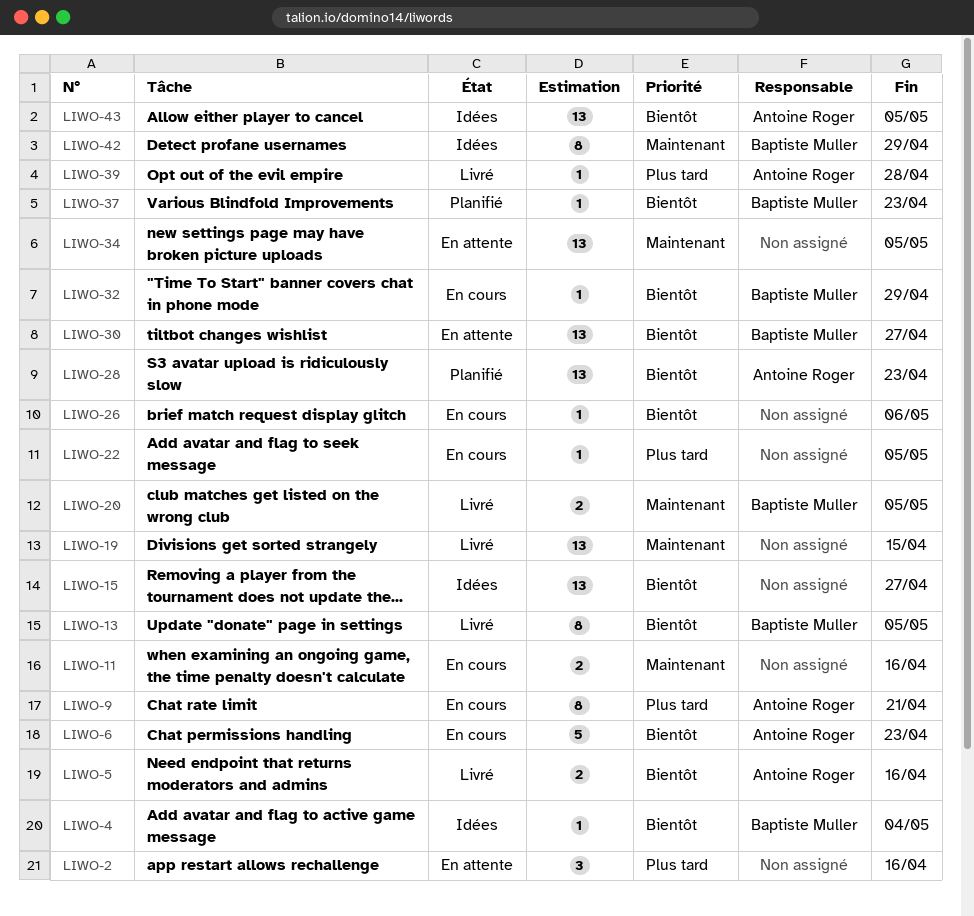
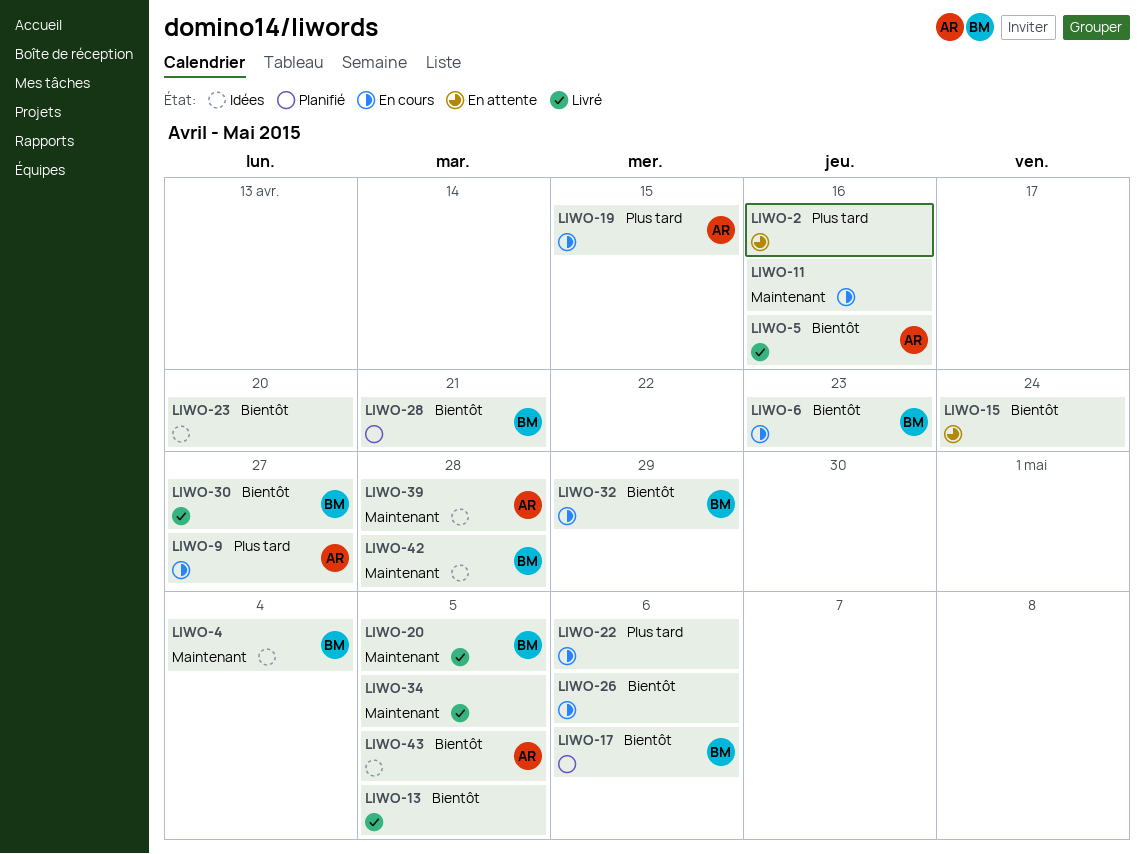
LIWO-4, priority: Bientôt -> Maintenant
LIWO-6, owner: Antoine Roger -> Baptiste Muller
LIWO-9, due: Apr 21 -> Apr 27
LIWO-13, owner: Baptiste Muller -> none
LIWO-15, status: Idées -> En attente
LIWO-15, due: Apr 27 -> Apr 24
LIWO-17: none -> present
LIWO-19, status: Livré -> En cours
LIWO-19, owner: none -> Antoine Roger
LIWO-19, priority: Maintenant -> Plus tard
LIWO-22, due: May 5 -> May 6
LIWO-23: none -> present
LIWO-28, owner: Antoine Roger -> Baptiste Muller
LIWO-28, due: Apr 23 -> Apr 21
LIWO-30, status: En attente -> Livré
LIWO-34, status: En attente -> Livré
LIWO-37: present -> none
LIWO-39, status: Livré -> Idées
LIWO-39, priority: Plus tard -> Maintenant
LIWO-42, due: Apr 29 -> Apr 28

